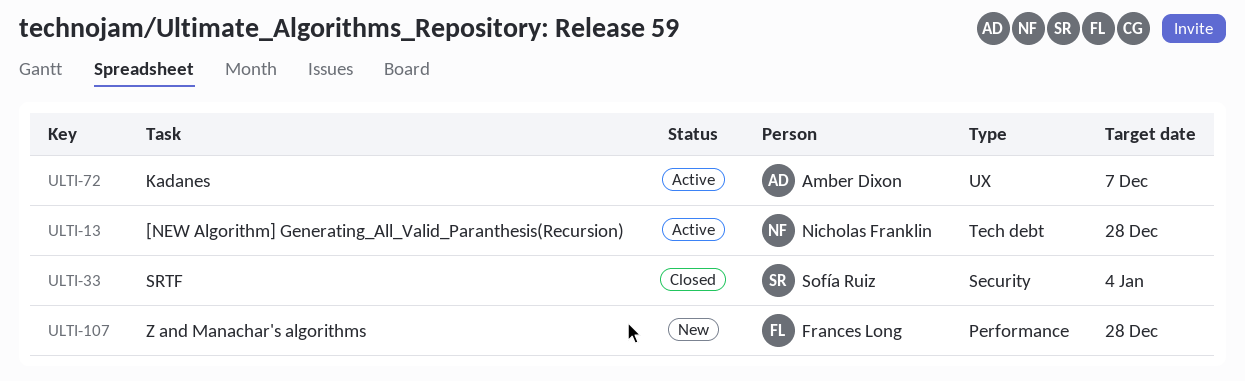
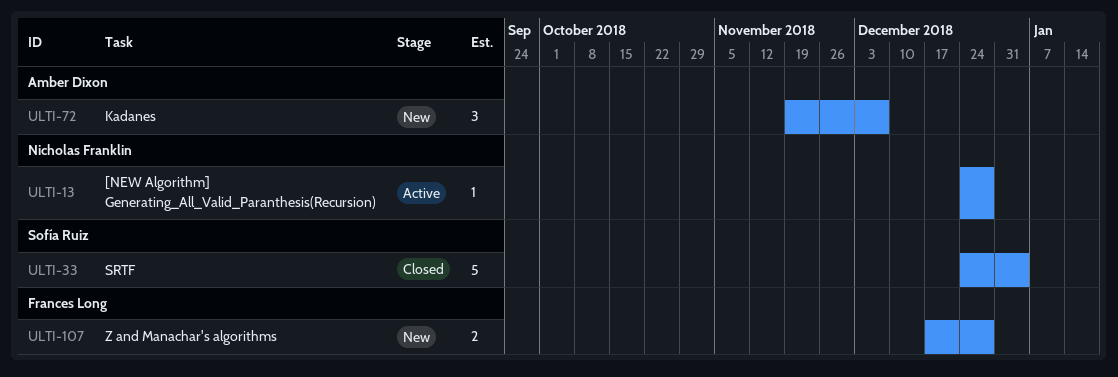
ULTI-72, status: Active -> New

